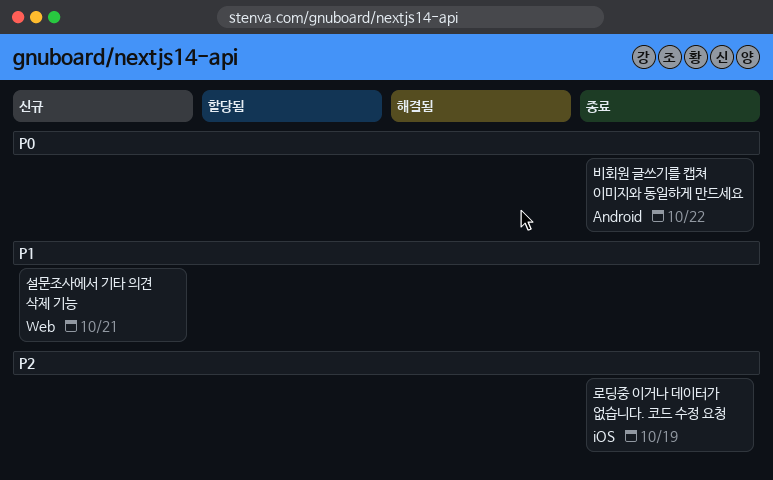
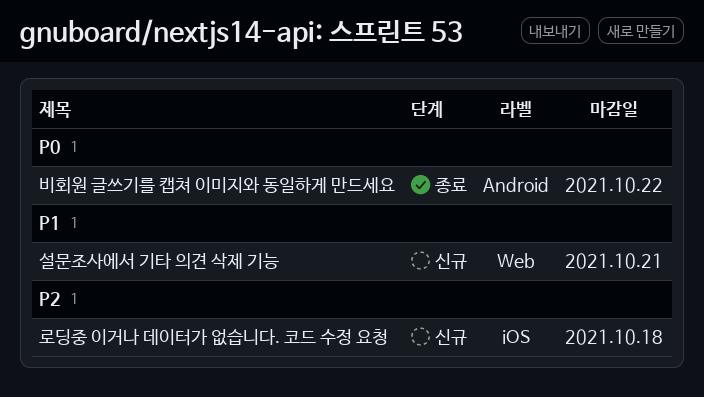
로딩중 이거나 데이터가 없습니다. 코드 수정 요청, status: 종료 -> 신규
로딩중 이거나 데이터가 없습니다. 코드 수정 요청, due: Oct 19 -> Oct 18

